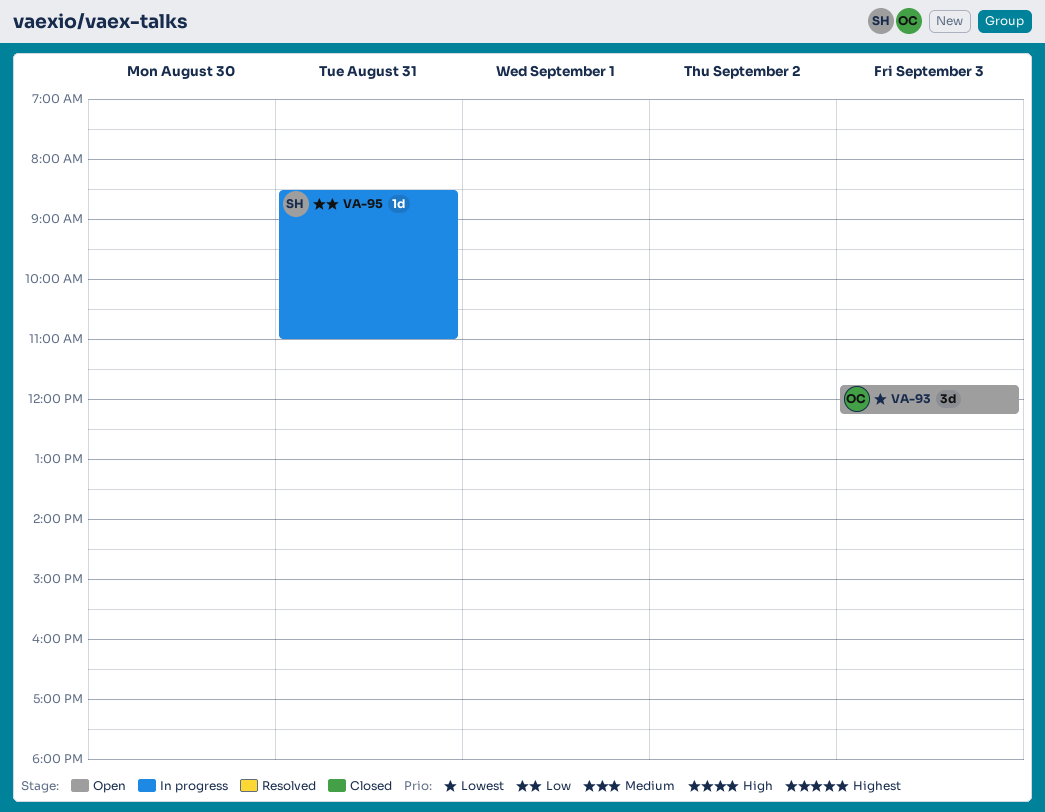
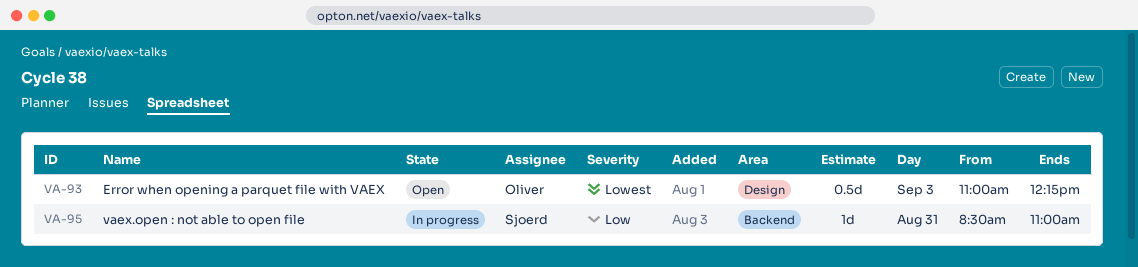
VA-93, estimate: 3d -> 0.5d
VA-93, begins: 11:45 -> 11:00

